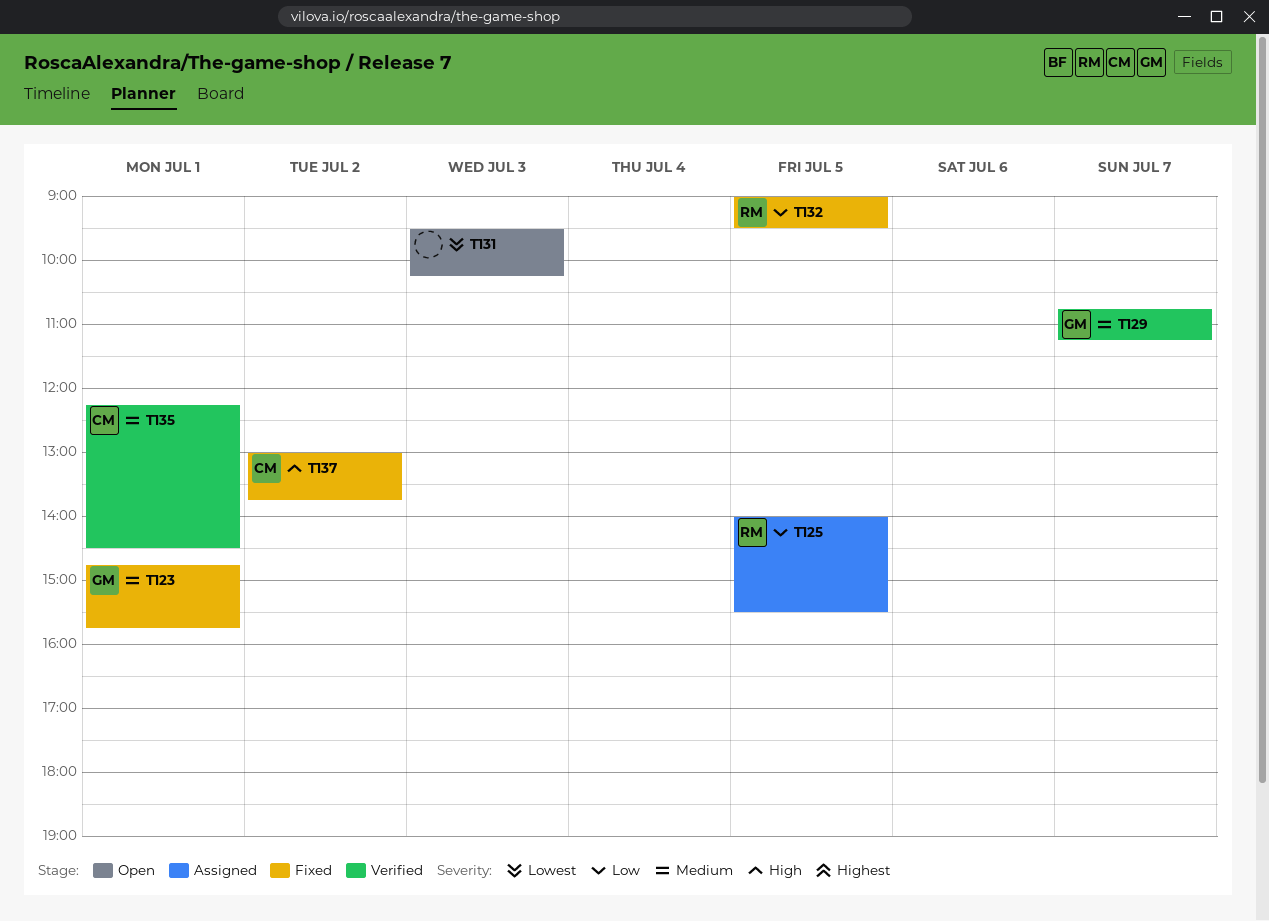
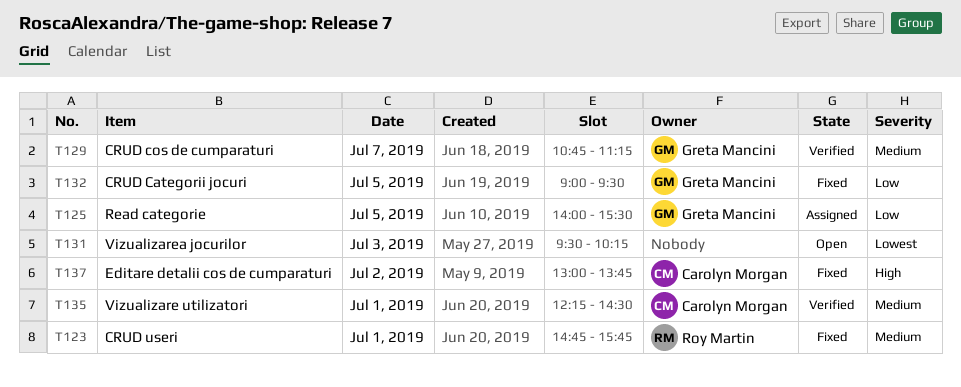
T123, owner: Greta Mancini -> Roy Martin
T125, owner: Roy Martin -> Greta Mancini
T132, owner: Roy Martin -> Greta Mancini

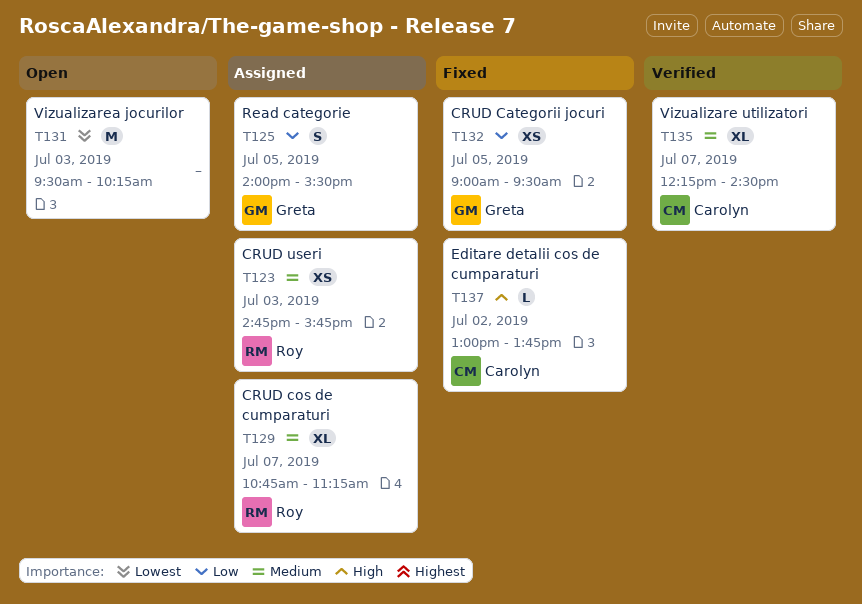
T123, status: Fixed -> Assigned
T123, day: Jul 1 -> Jul 3
T129, status: Verified -> Assigned
T129, owner: Greta Mancini -> Roy Martin
T135, day: Jul 1 -> Jul 7

